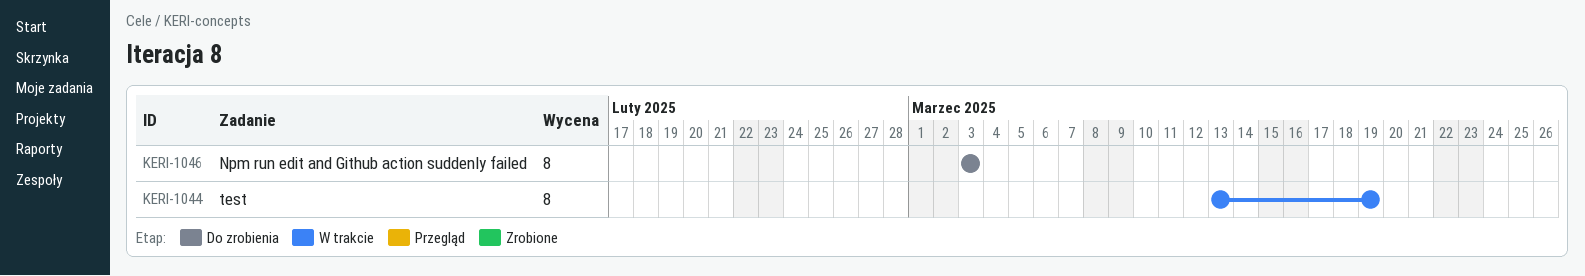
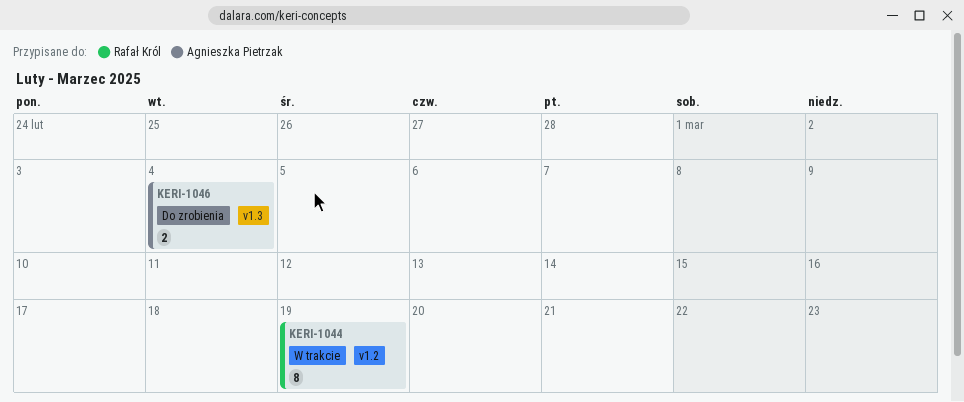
KERI-1046, estimate: 8 -> 2
KERI-1046, due: Mar 3 -> Mar 4

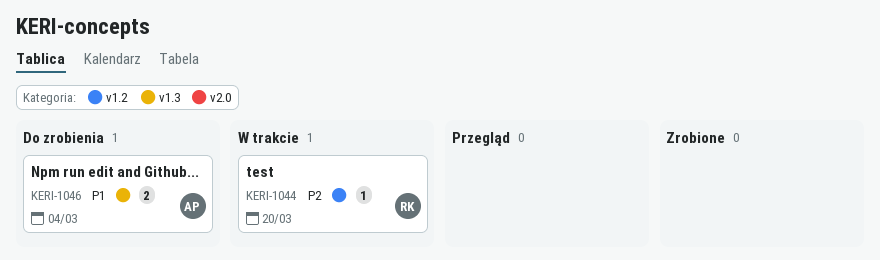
KERI-1044, estimate: 8 -> 1
KERI-1044, due: Mar 19 -> Mar 20

